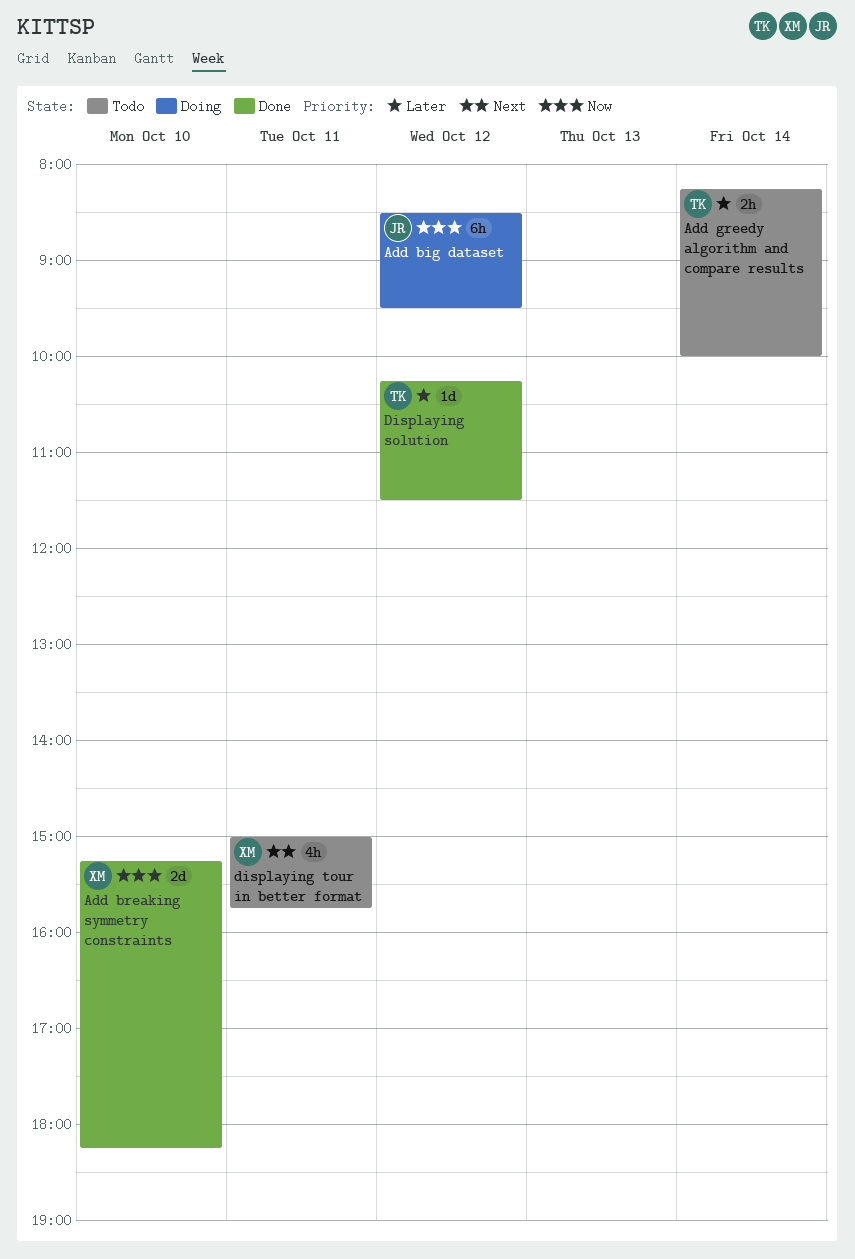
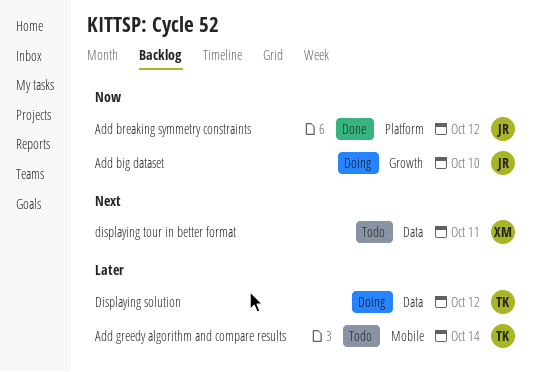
Add big dataset, day: Oct 12 -> Oct 10
Add breaking symmetry constraints, owner: XM -> JR
Add breaking symmetry constraints, day: Oct 10 -> Oct 12
Displaying solution, status: Done -> Doing

